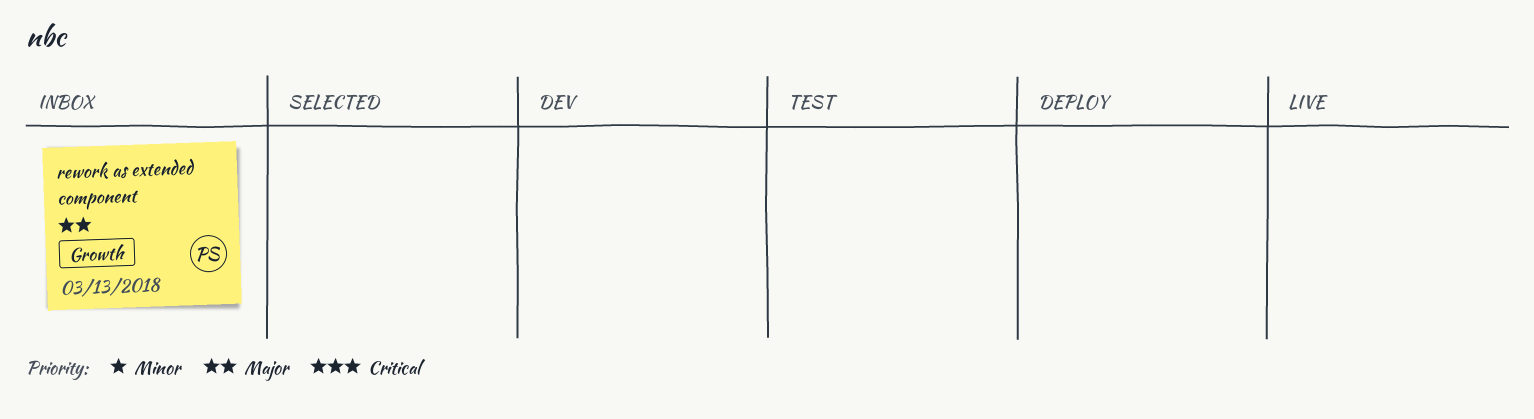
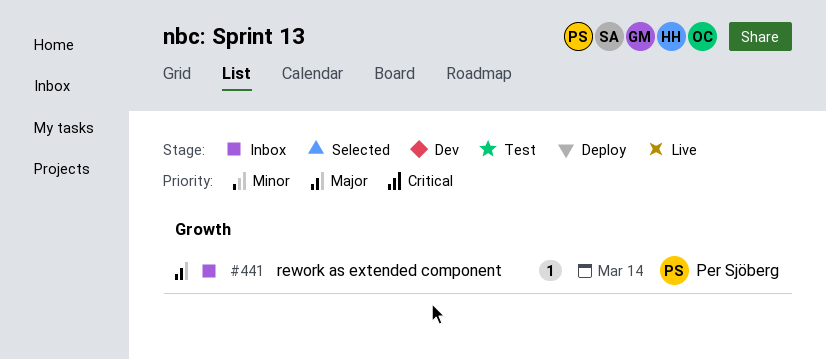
rework as extended component, due: Mar 13 -> Mar 14

